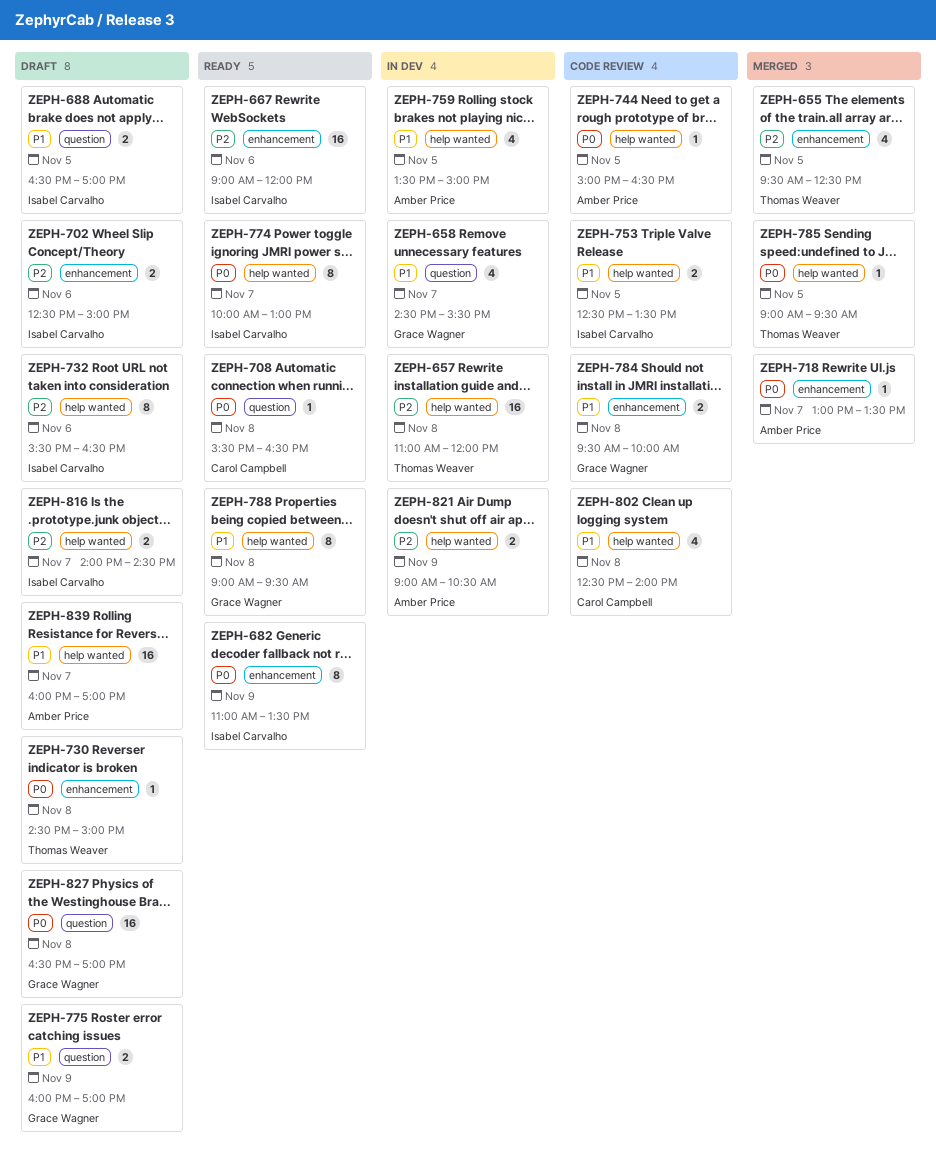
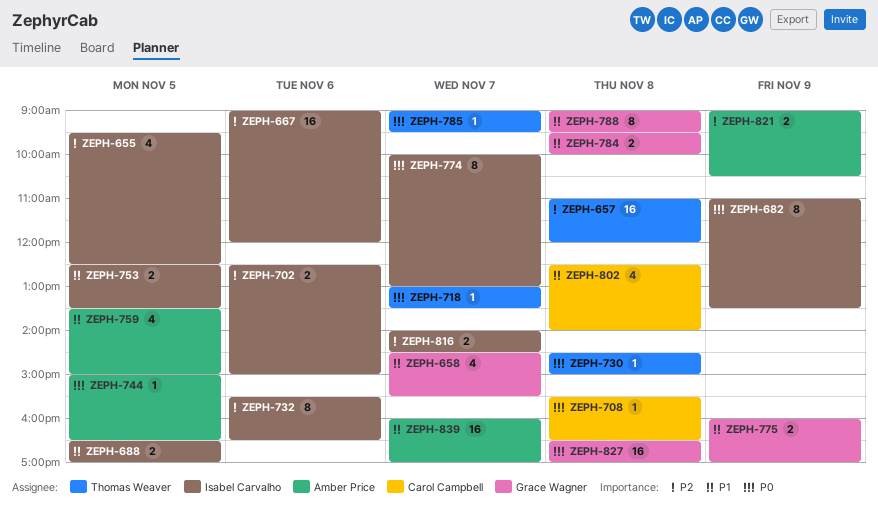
ZEPH-655, owner: Thomas Weaver -> Isabel Carvalho
ZEPH-718, owner: Amber Price -> Thomas Weaver
ZEPH-785, day: Nov 5 -> Nov 7

